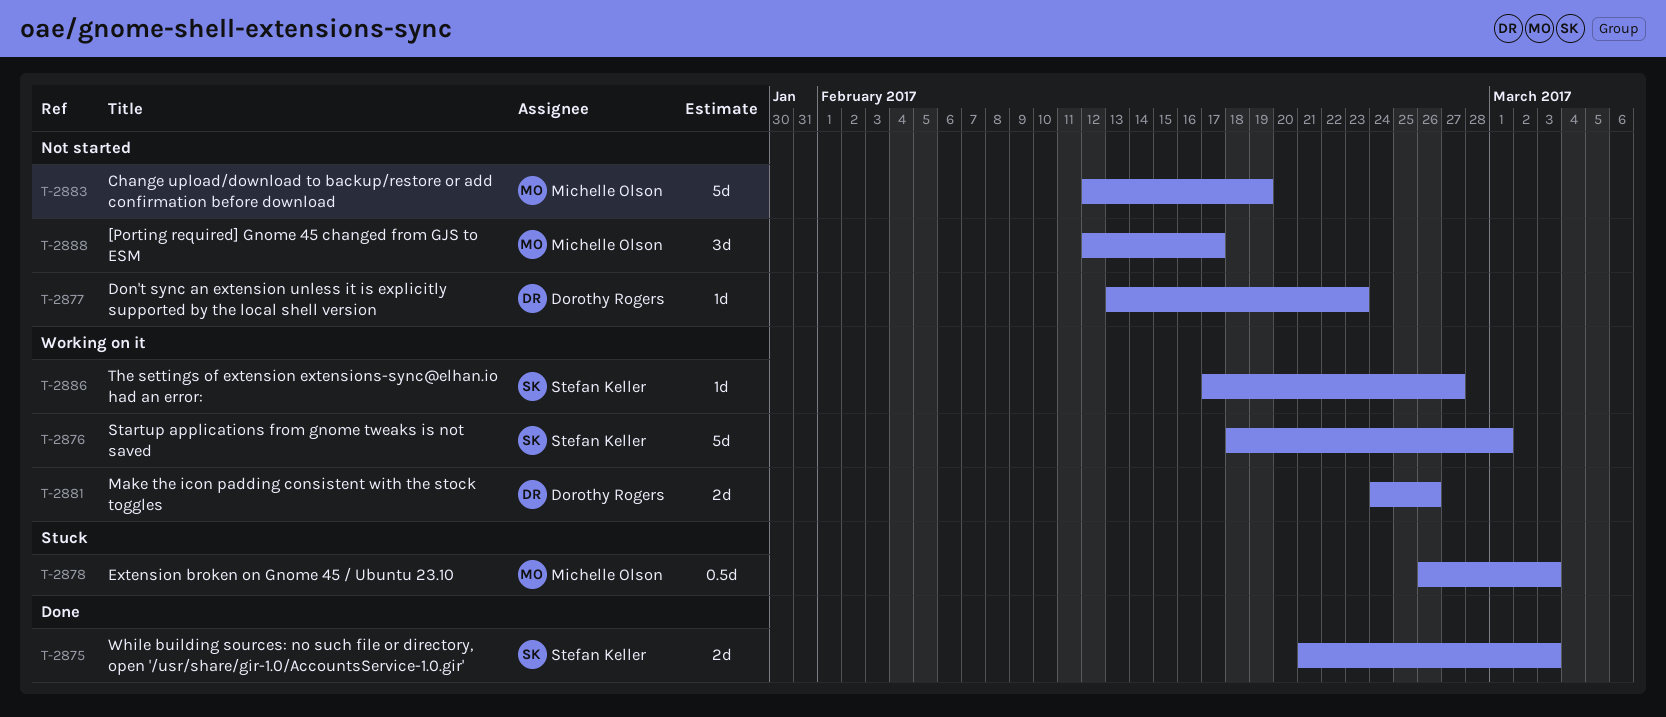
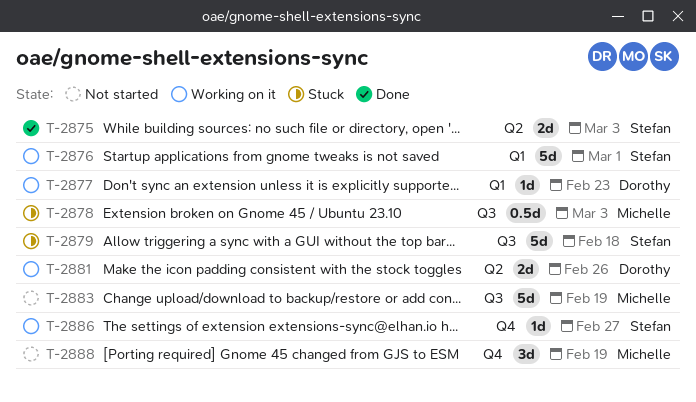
T-2877, status: Not started -> Working on it
T-2879: none -> present
T-2888, due: Feb 17 -> Feb 19

